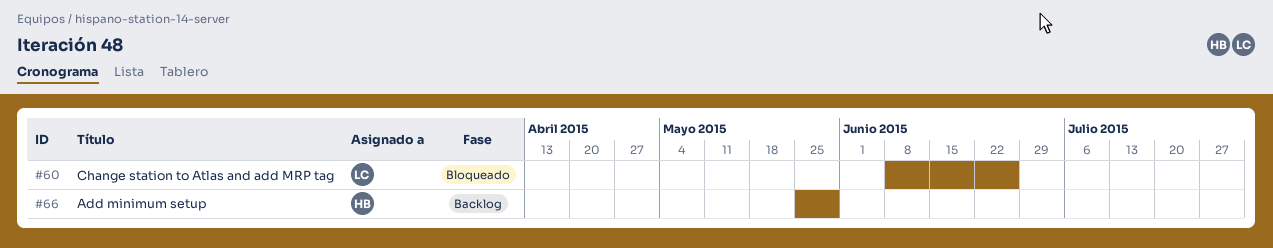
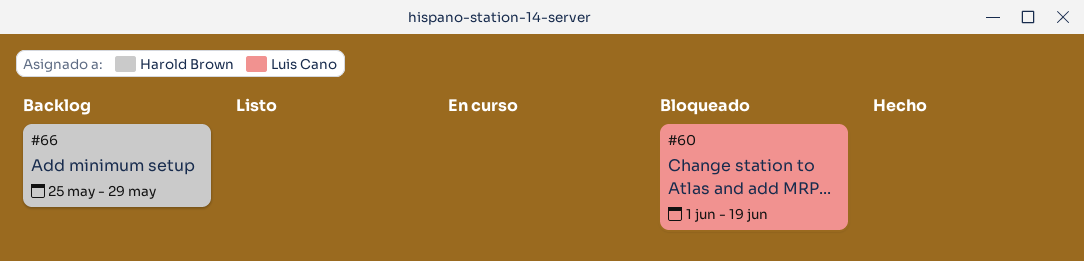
#60, start: Jun 8 -> Jun 1
#60, due: Jun 26 -> Jun 19

